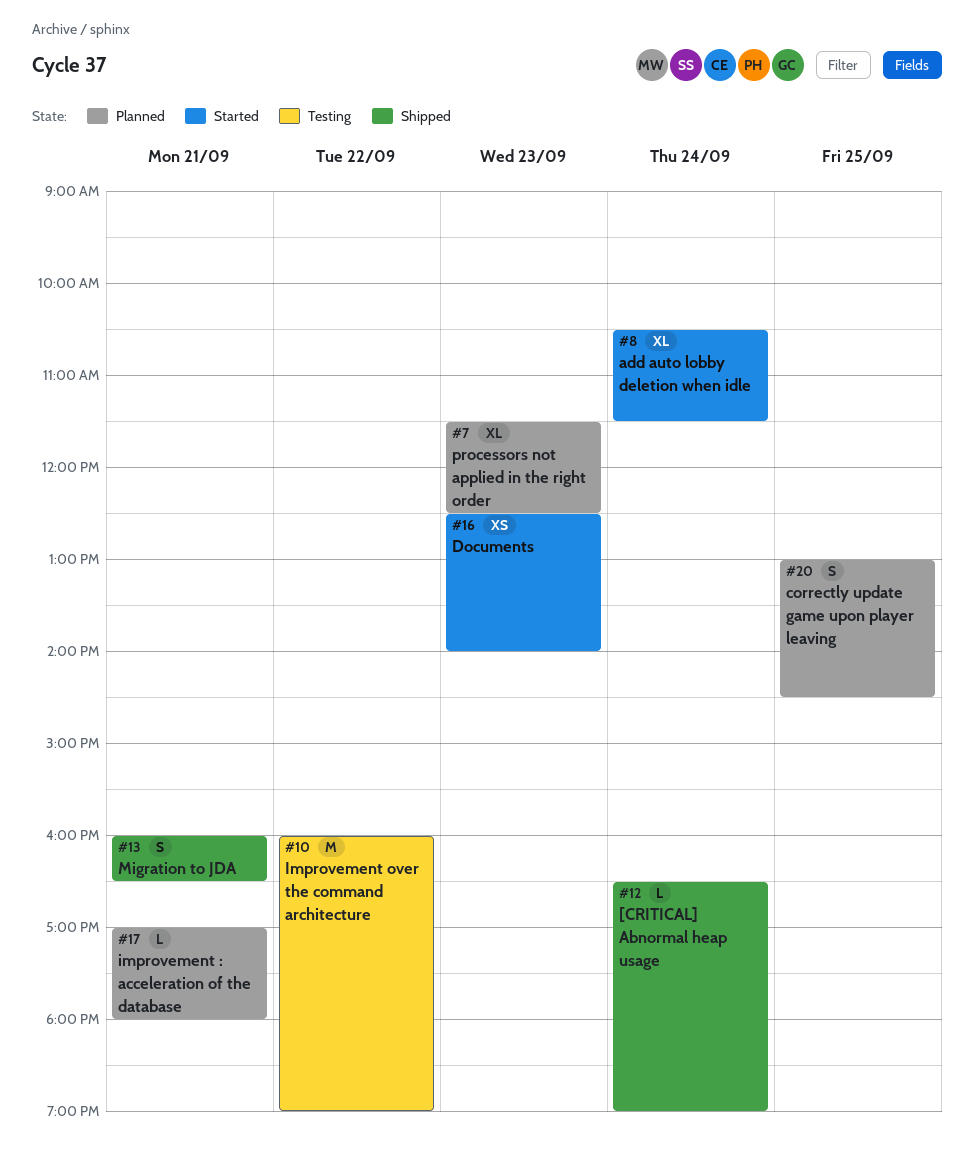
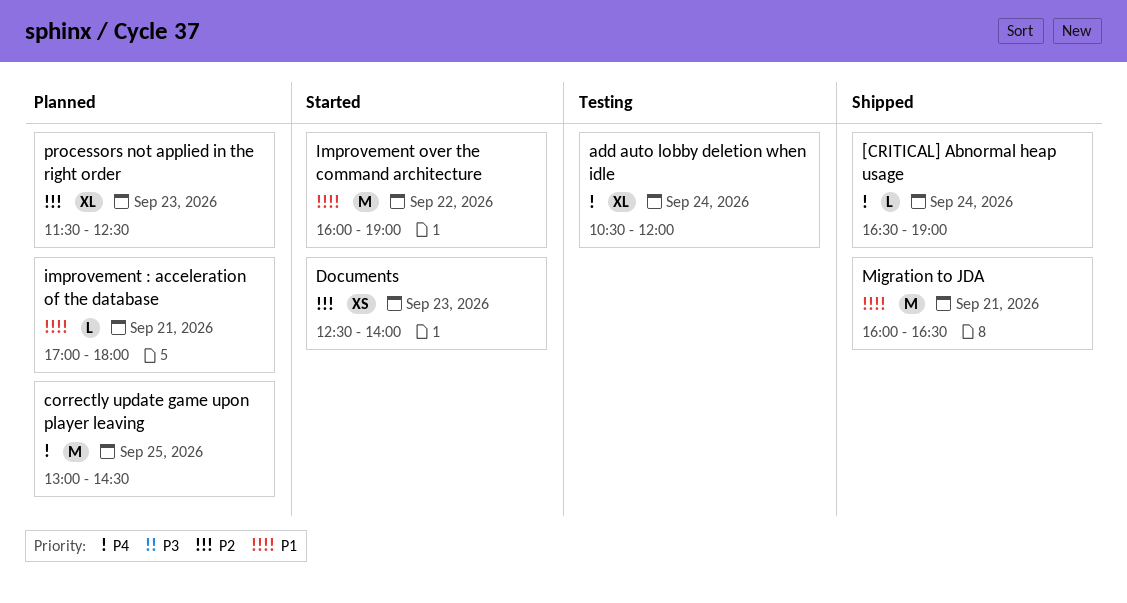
add auto lobby deletion when idle, status: Started -> Testing
add auto lobby deletion when idle, ends: 11:30 -> 12:00
correctly update game upon player leaving, estimate: S -> M
Improvement over the command architecture, status: Testing -> Started
Migration to JDA, estimate: S -> M

